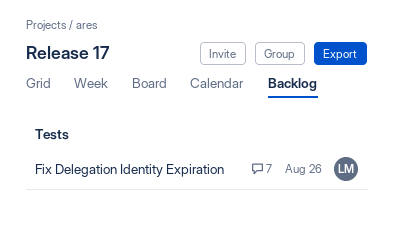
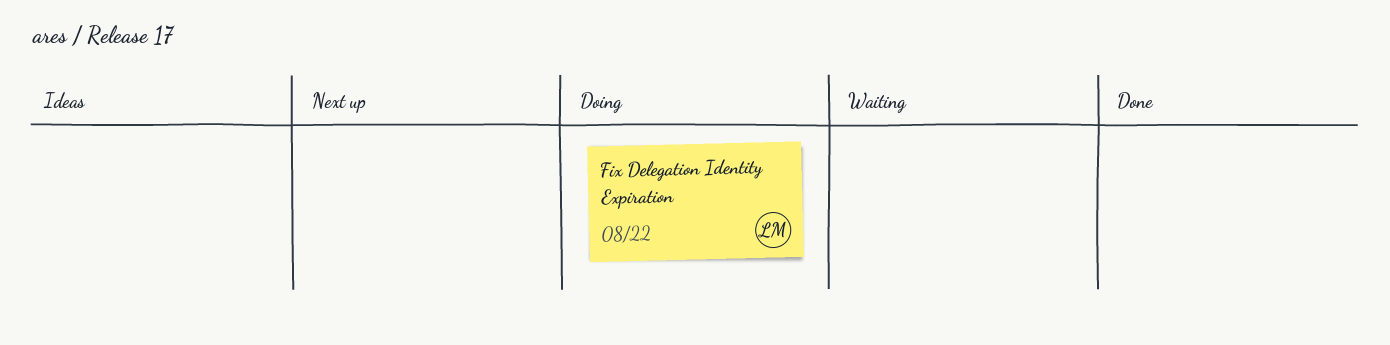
Fix Delegation Identity Expiration, due: Aug 26 -> Aug 22

